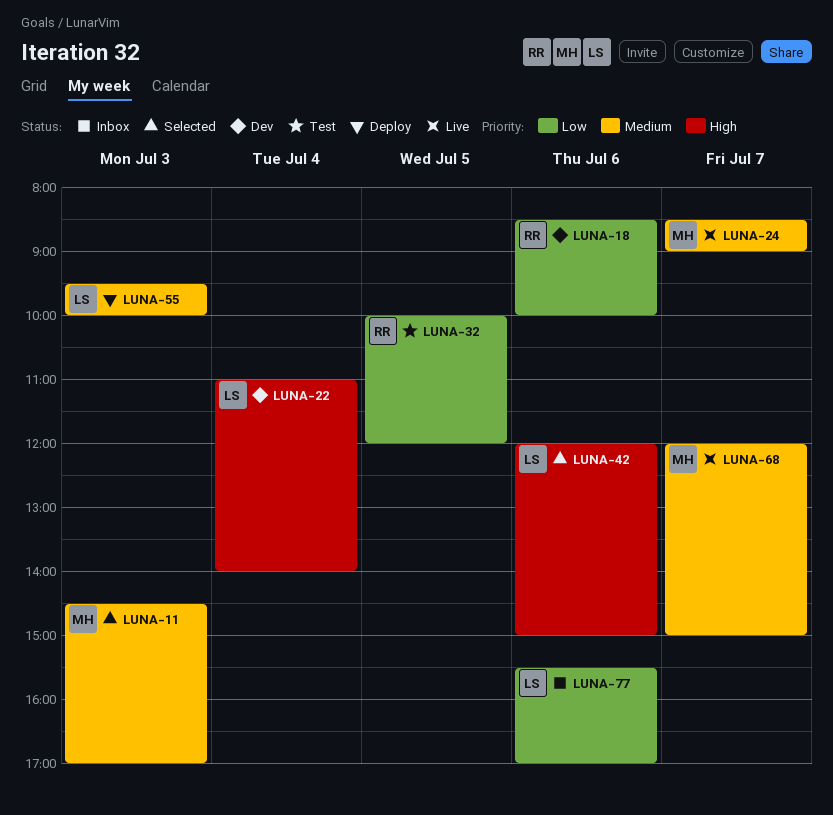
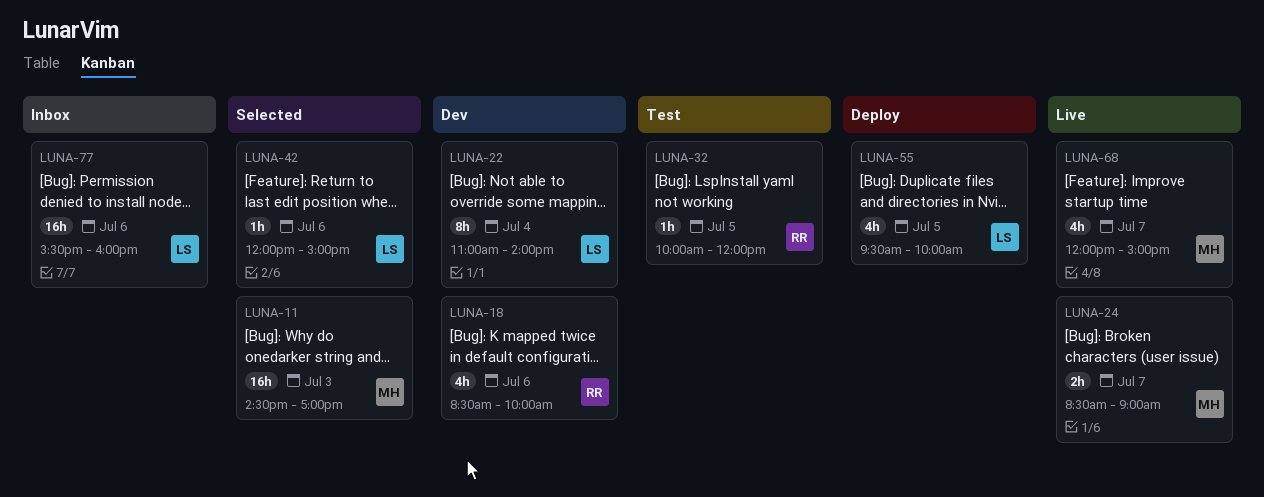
LUNA-55, day: Jul 3 -> Jul 5
LUNA-77, ends: 17:00 -> 16:00

